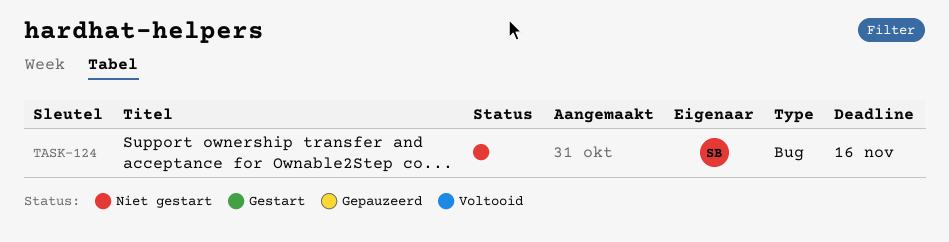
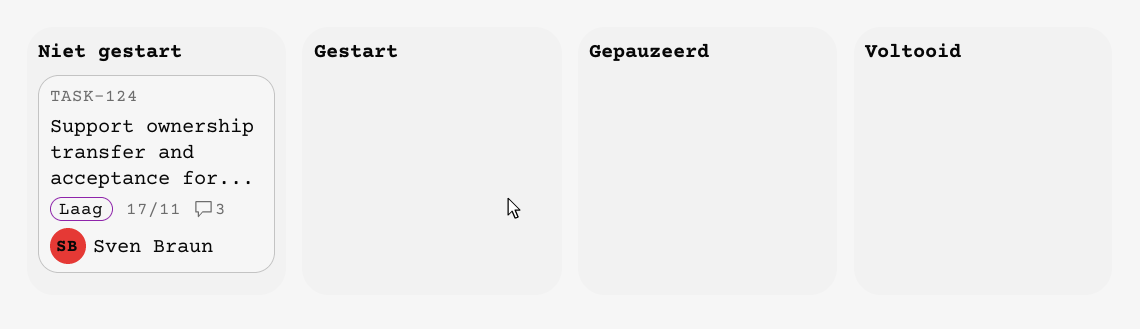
TASK-124, due: Nov 16 -> Nov 17

